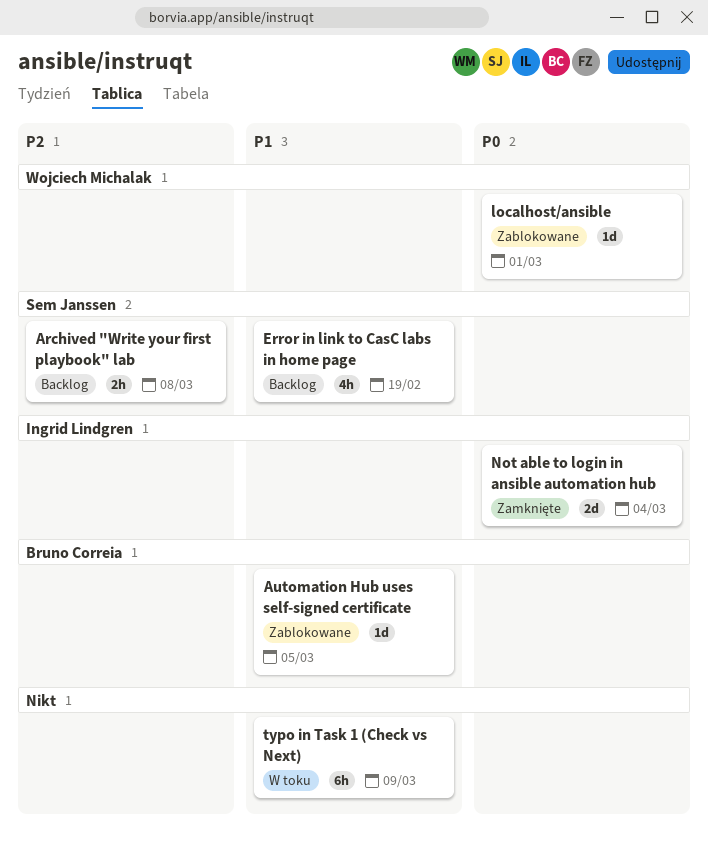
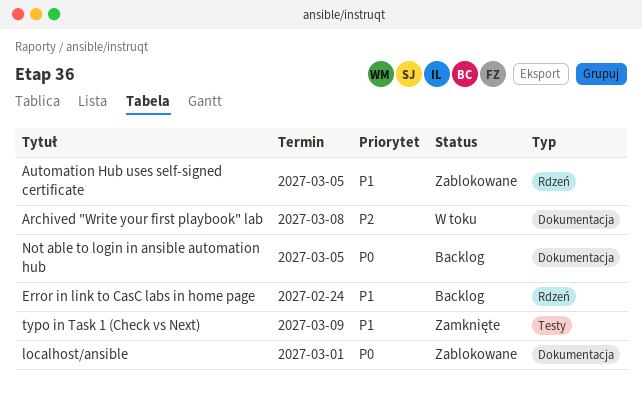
Archived "Write your first playbook" lab, status: Backlog -> W toku
Error in link to CasC labs in home page, due: Feb 19 -> Feb 24
Not able to login in ansible automation hub, status: Zamknięte -> Backlog
Not able to login in ansible automation hub, due: Mar 4 -> Mar 5
typo in Task 1 (Check vs Next), status: W toku -> Zamknięte

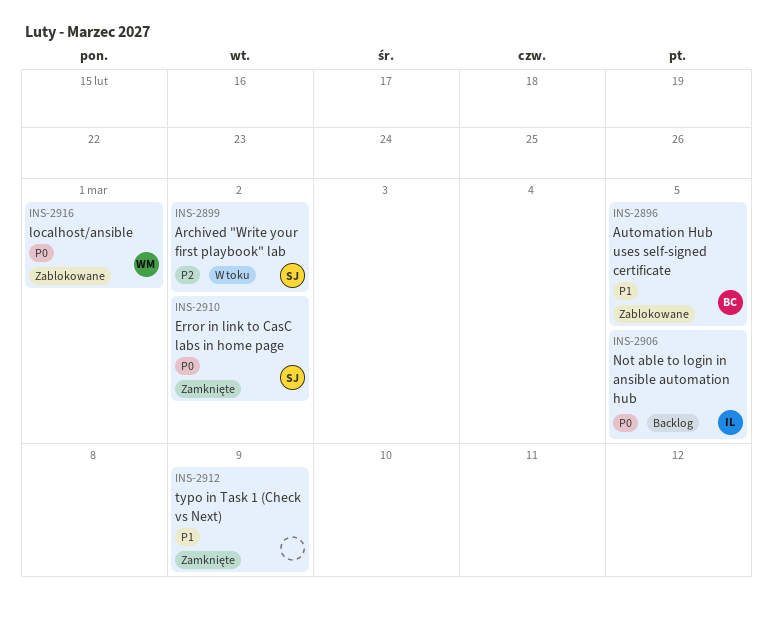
Archived "Write your first playbook" lab, due: Mar 8 -> Mar 2
Error in link to CasC labs in home page, status: Backlog -> Zamknięte
Error in link to CasC labs in home page, priority: P1 -> P0
Error in link to CasC labs in home page, due: Feb 24 -> Mar 2

